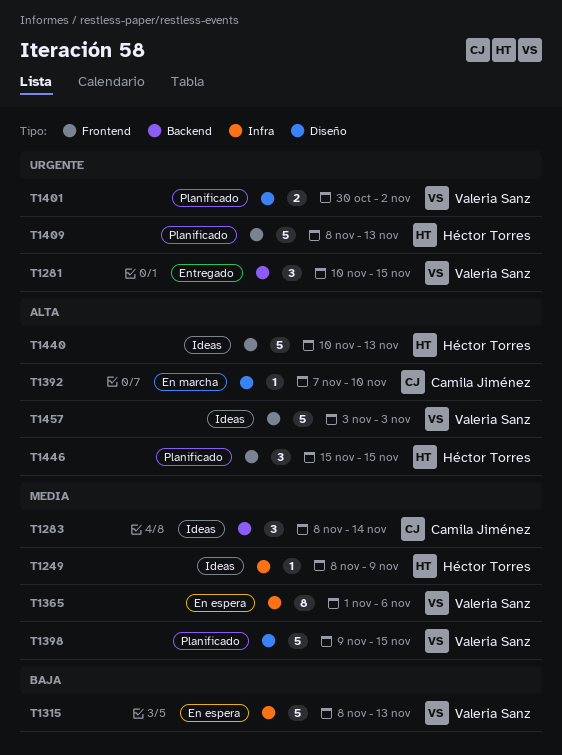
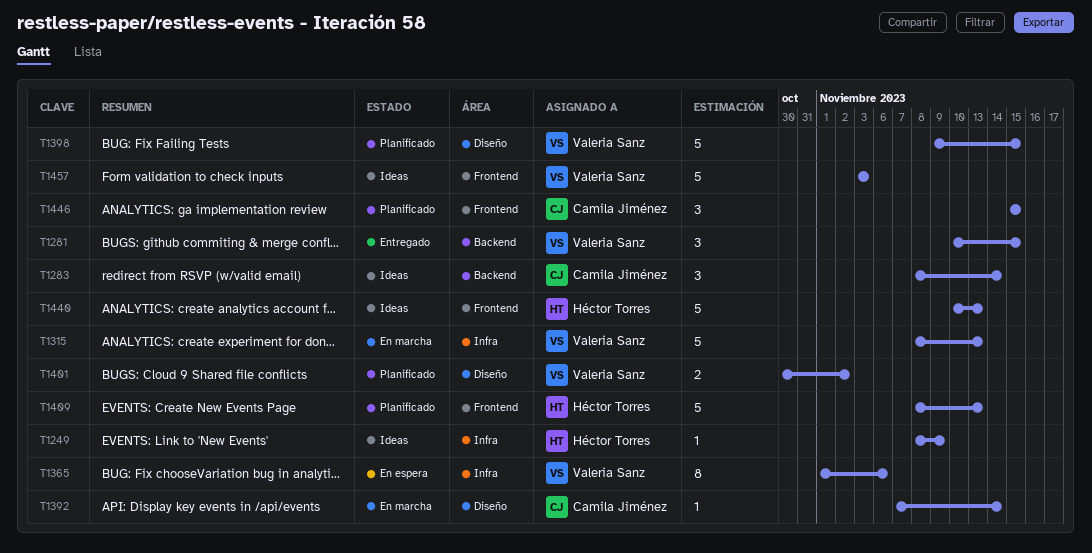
T1315, status: En espera -> En marcha
T1392, due: Nov 10 -> Nov 14
T1446, owner: Héctor Torres -> Camila Jiménez

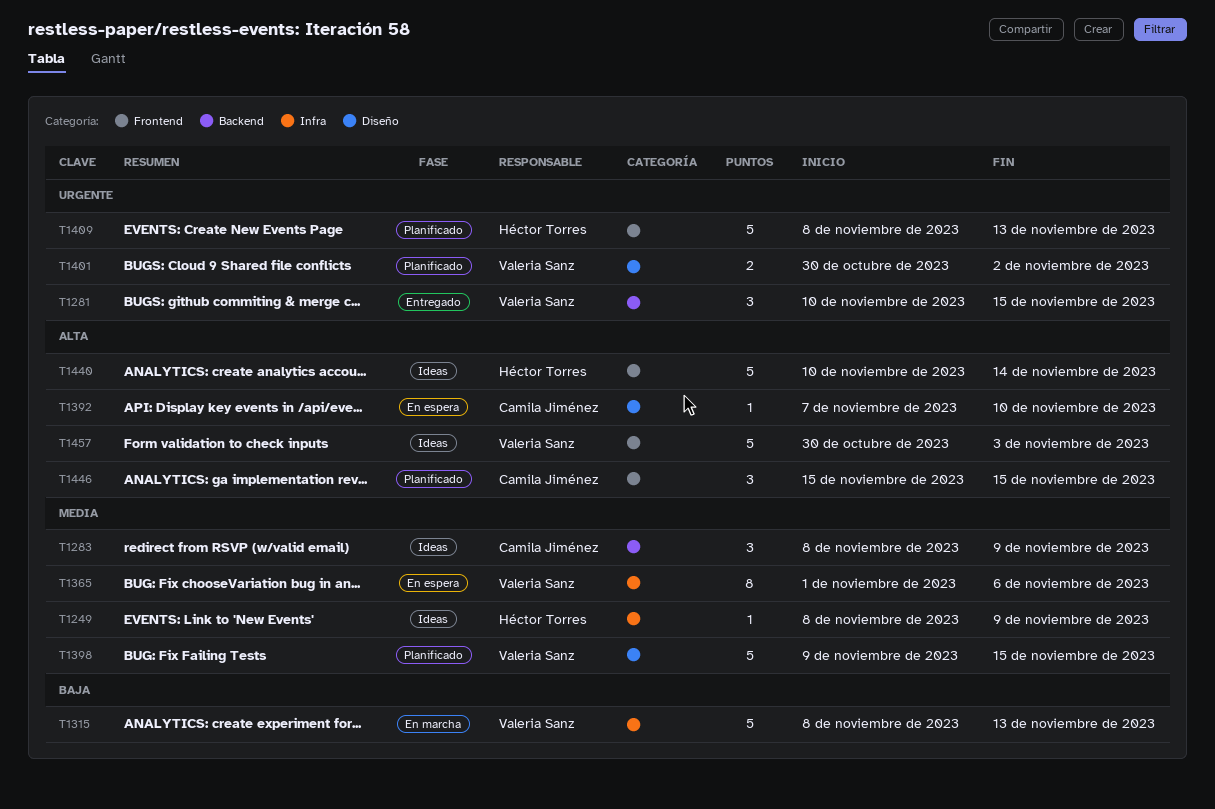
T1283, due: Nov 14 -> Nov 9
T1392, status: En marcha -> En espera
T1392, due: Nov 14 -> Nov 10
T1440, due: Nov 13 -> Nov 14
T1457, start: Nov 3 -> Oct 30

